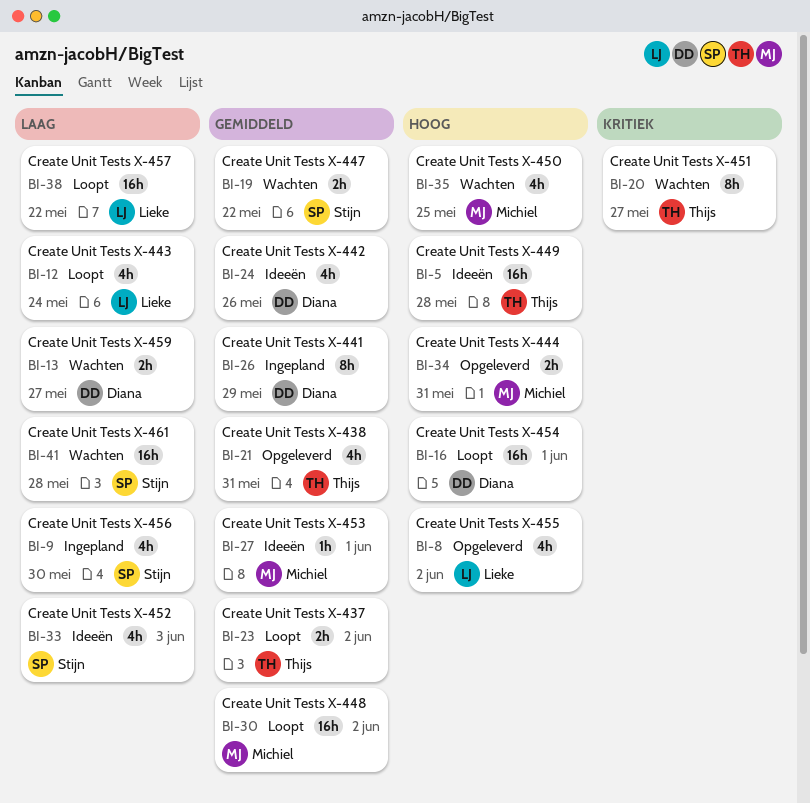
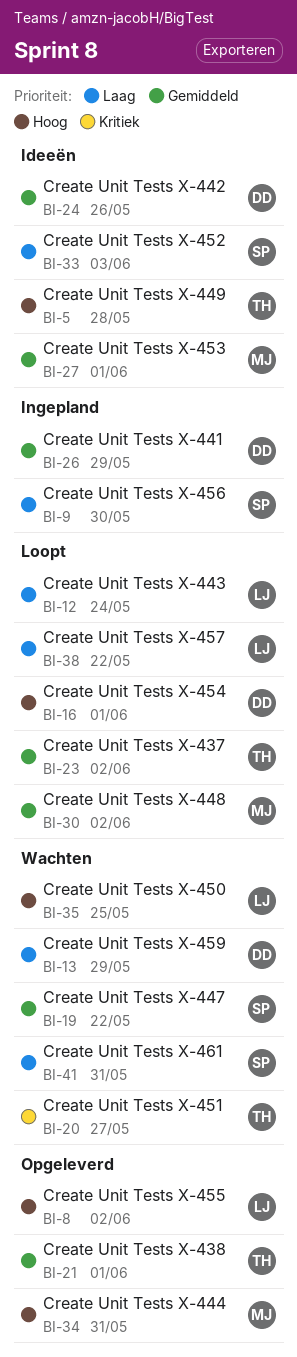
BI-13, due: May 27 -> May 29
BI-21, due: May 31 -> Jun 1
BI-35, owner: Michiel -> Lieke
BI-41, due: May 28 -> May 31

